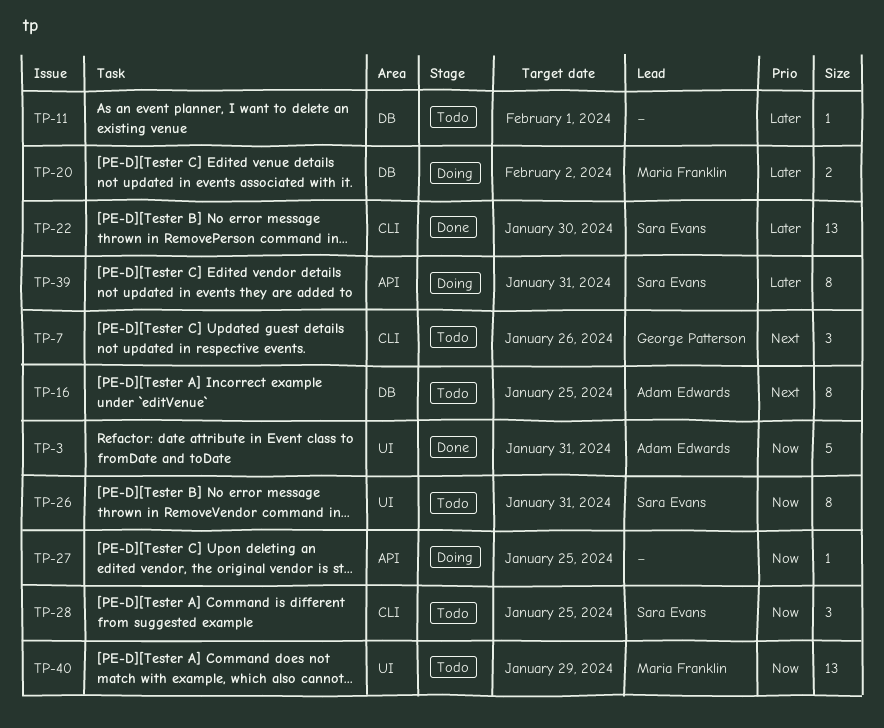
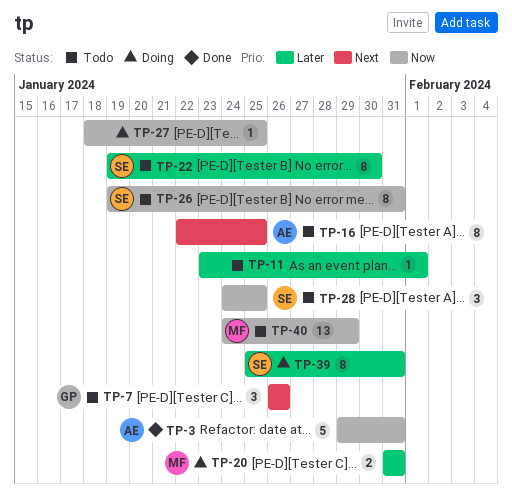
TP-20, due: Feb 2 -> Jan 31
TP-22, status: Done -> Todo
TP-22, estimate: 13 -> 8

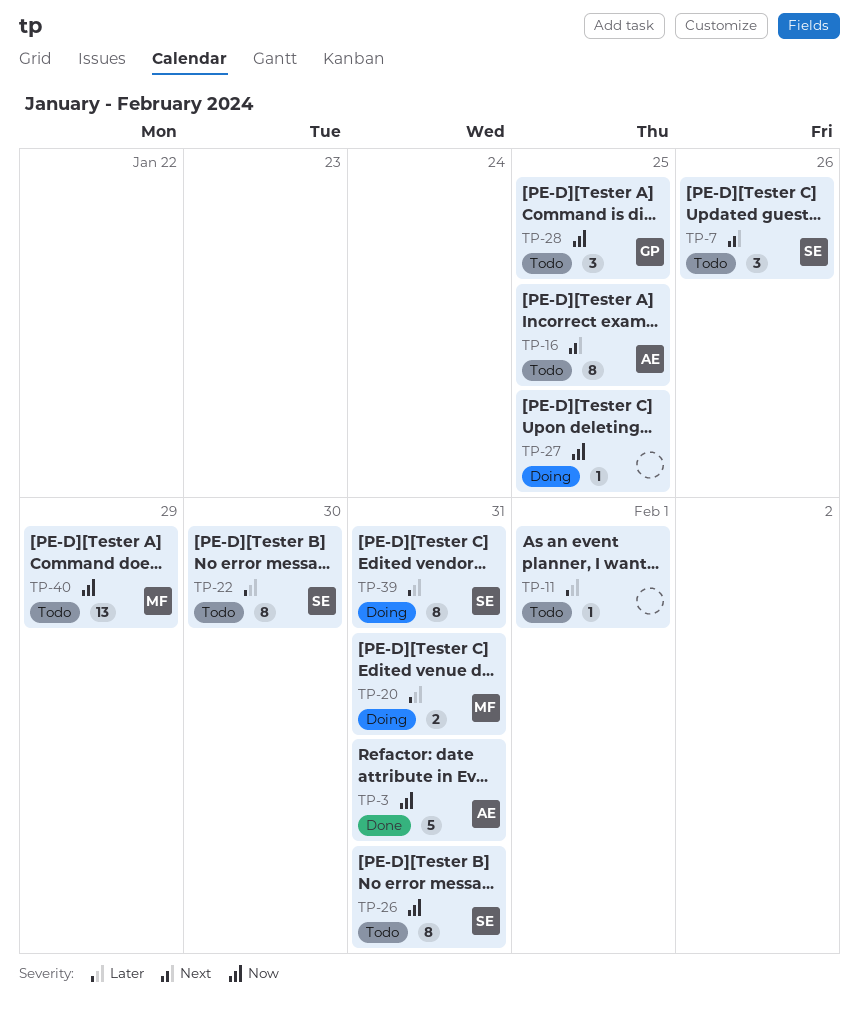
TP-7, owner: GP -> SE
TP-28, owner: SE -> GP

